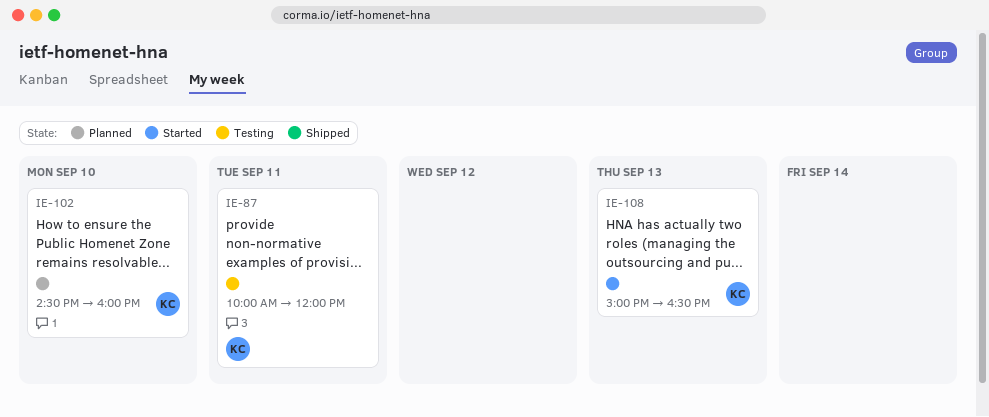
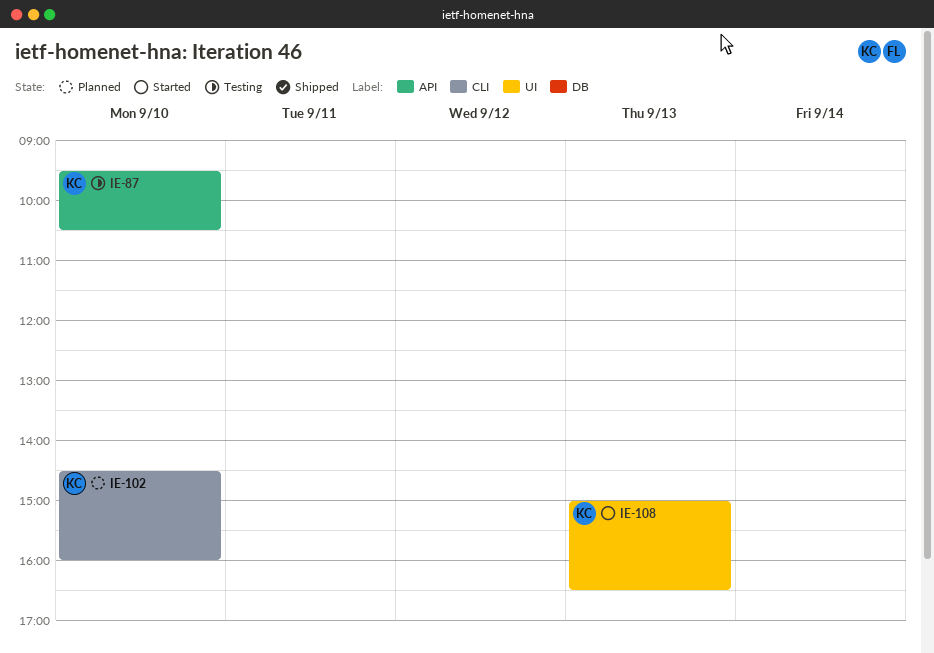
IE-87, day: Sep 11 -> Sep 10
IE-87, begins: 10:00 -> 09:30
IE-87, ends: 12:00 -> 10:30

